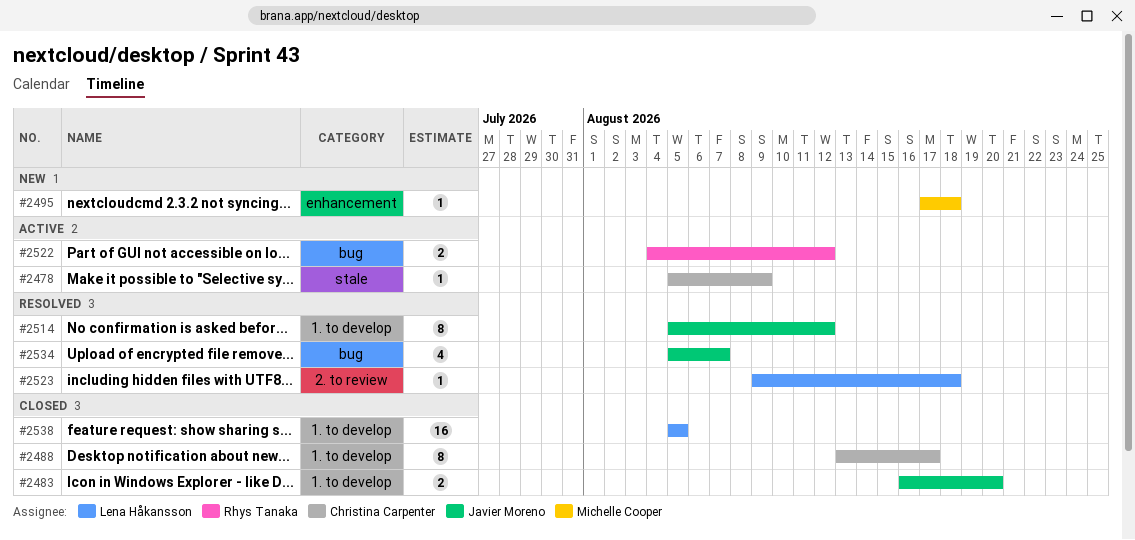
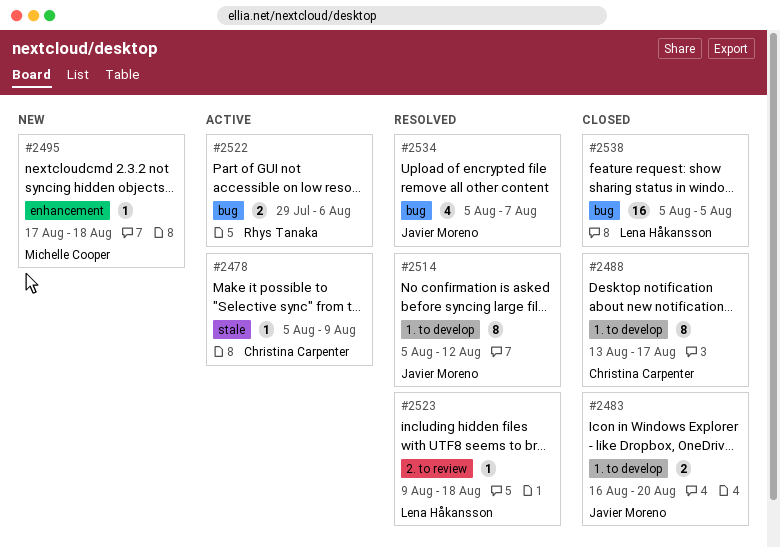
#2522, start: Aug 4 -> Jul 29
#2522, due: Aug 12 -> Aug 6
#2538, label: 1. to develop -> bug

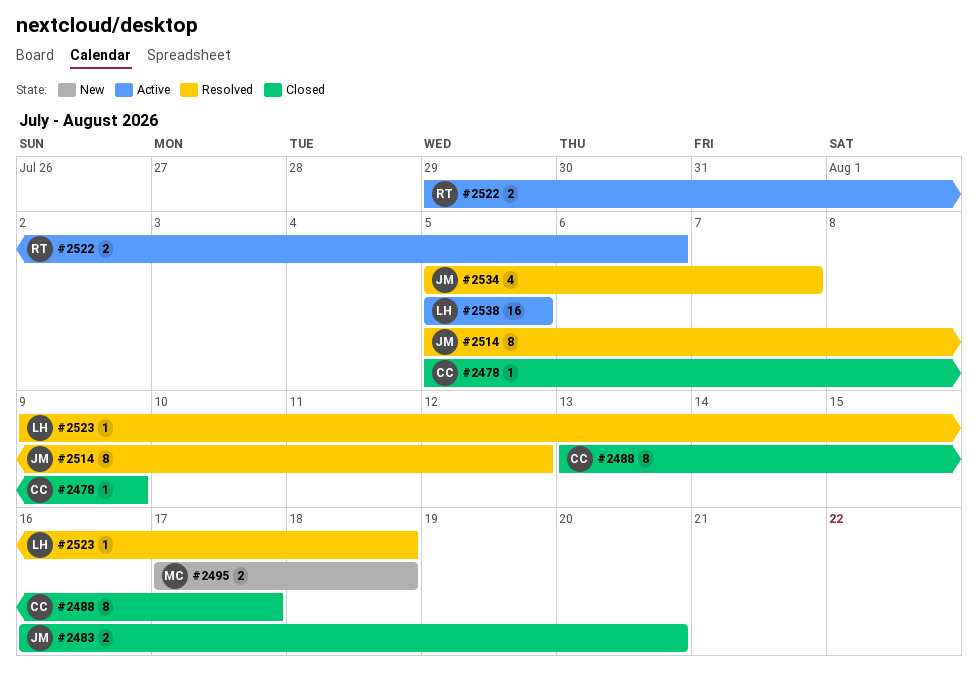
#2478, status: Active -> Closed
#2495, estimate: 1 -> 2
#2538, status: Closed -> Active

